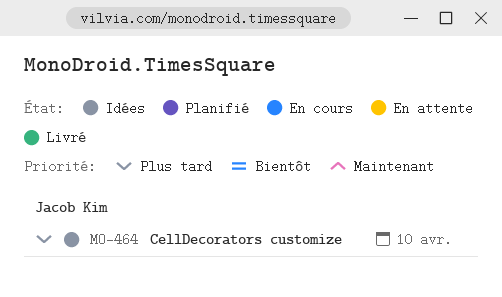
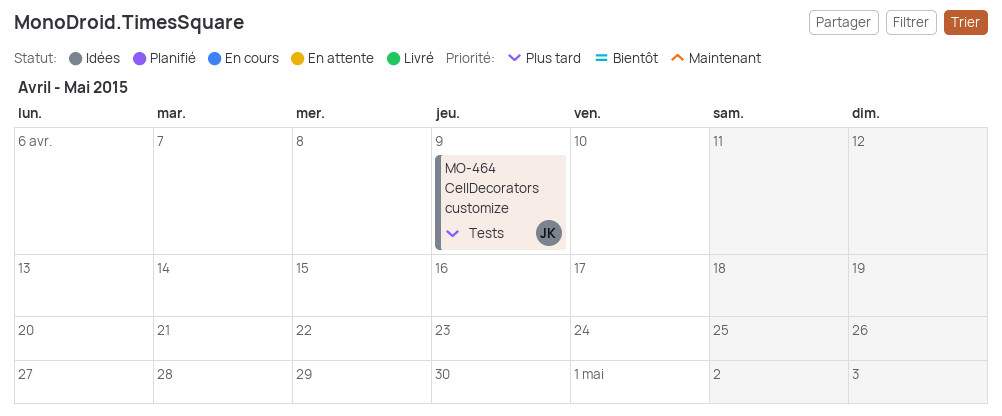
MO-464, due: Apr 10 -> Apr 9

